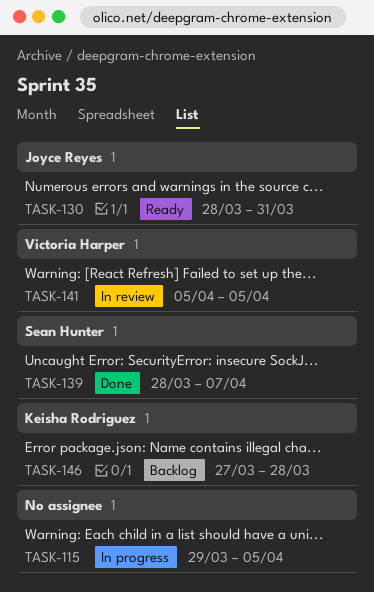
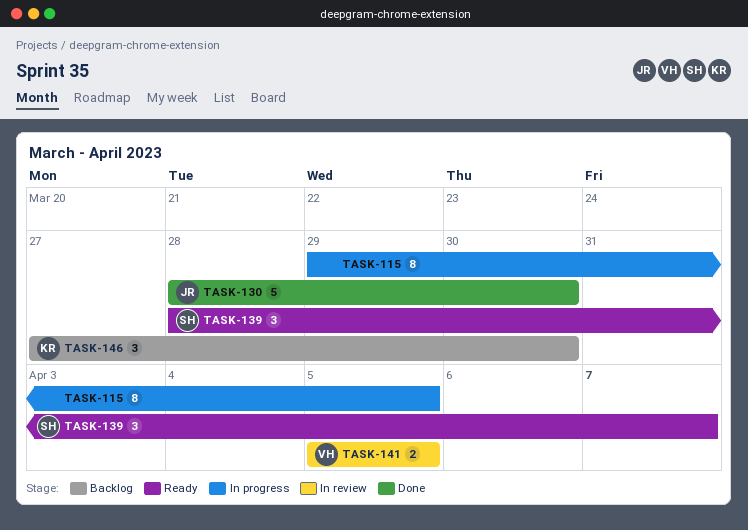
TASK-130, status: Ready -> Done
TASK-130, due: Mar 31 -> Mar 30
TASK-139, status: Done -> Ready
TASK-146, due: Mar 28 -> Mar 30

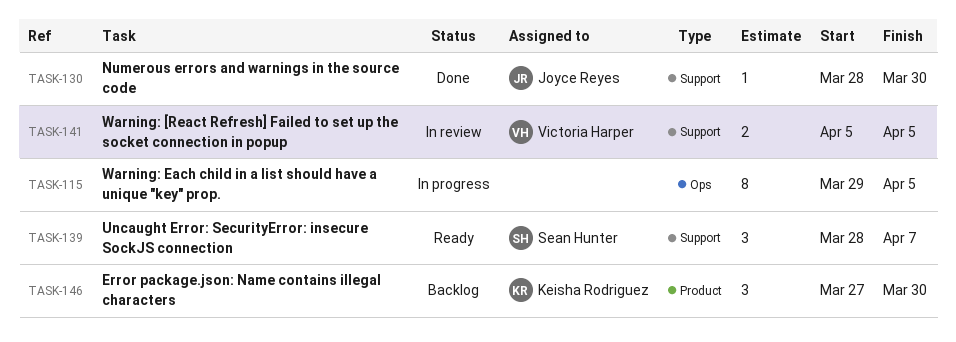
TASK-130, estimate: 5 -> 1

